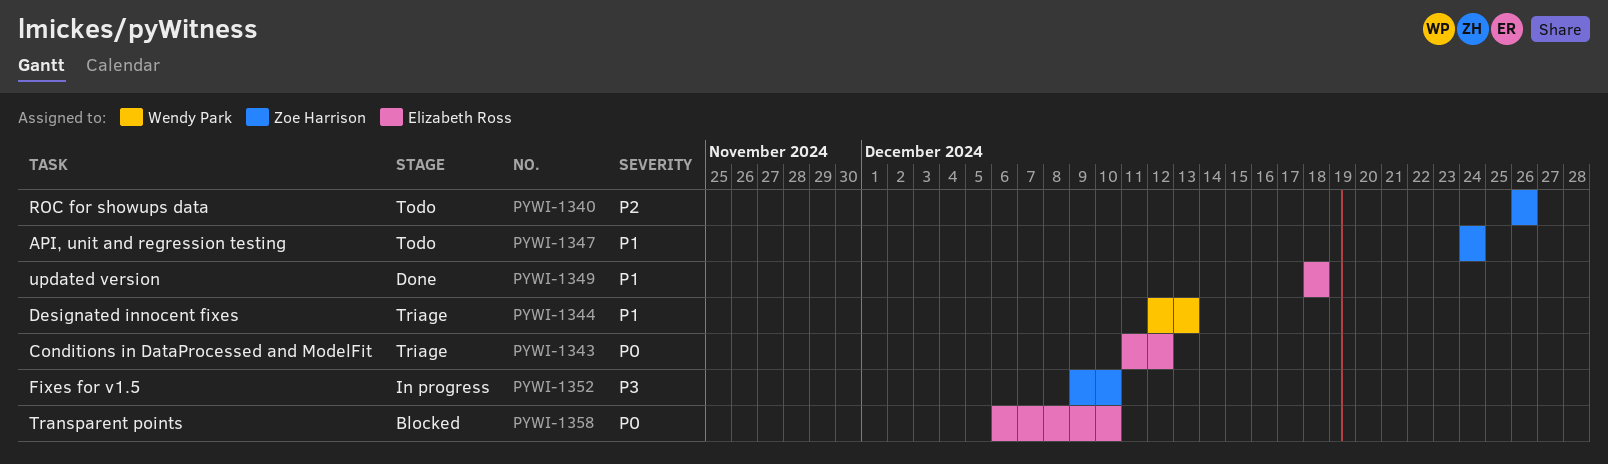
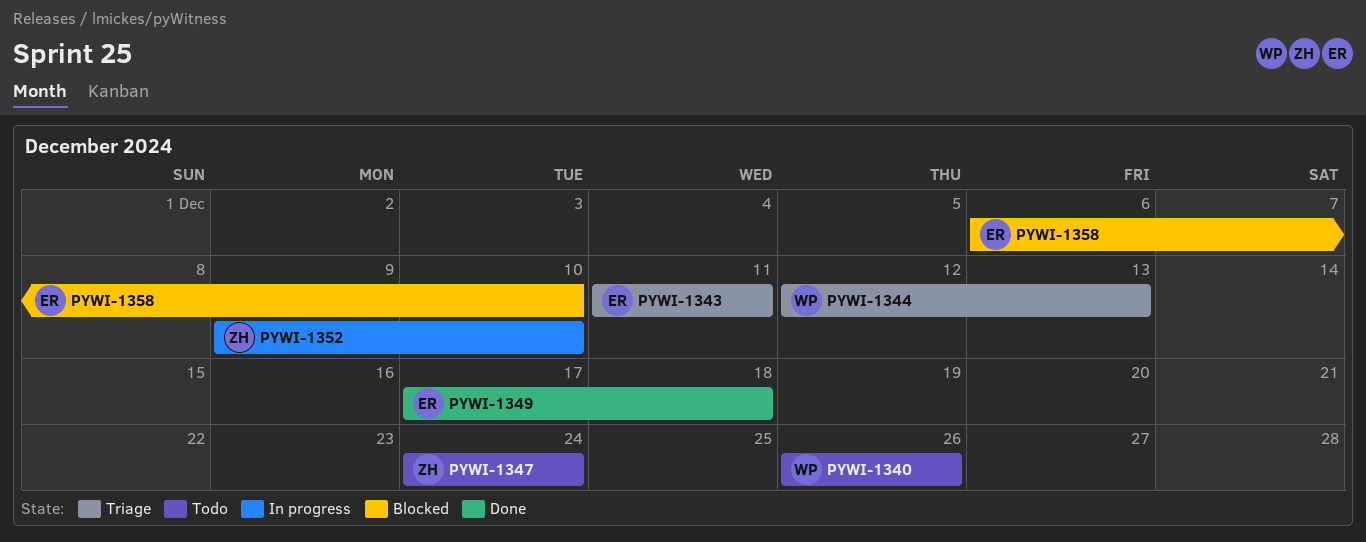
PYWI-1340, owner: Zoe Harrison -> Wendy Park
PYWI-1343, due: Dec 12 -> Dec 11
PYWI-1349, start: Dec 18 -> Dec 17

